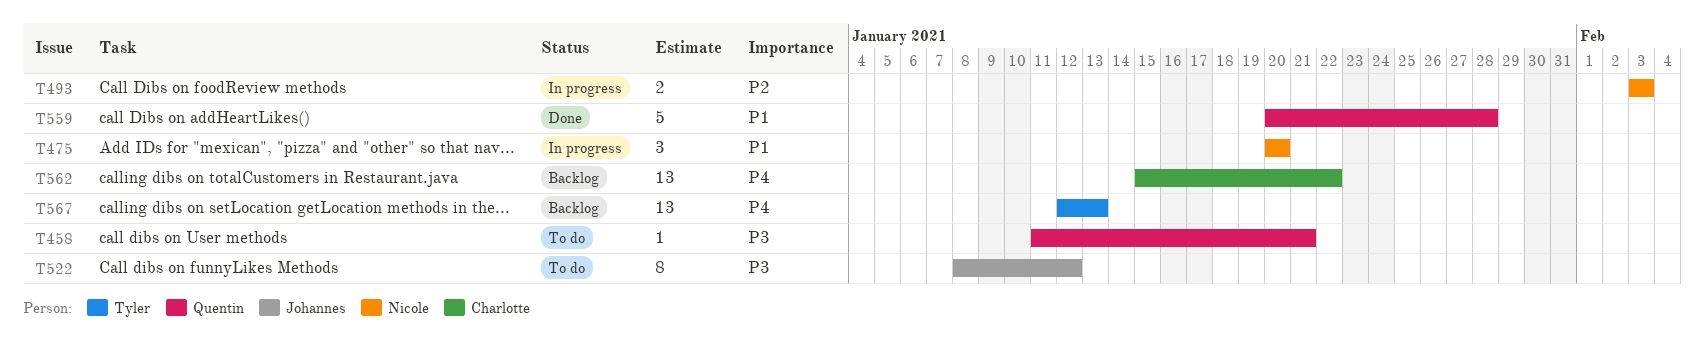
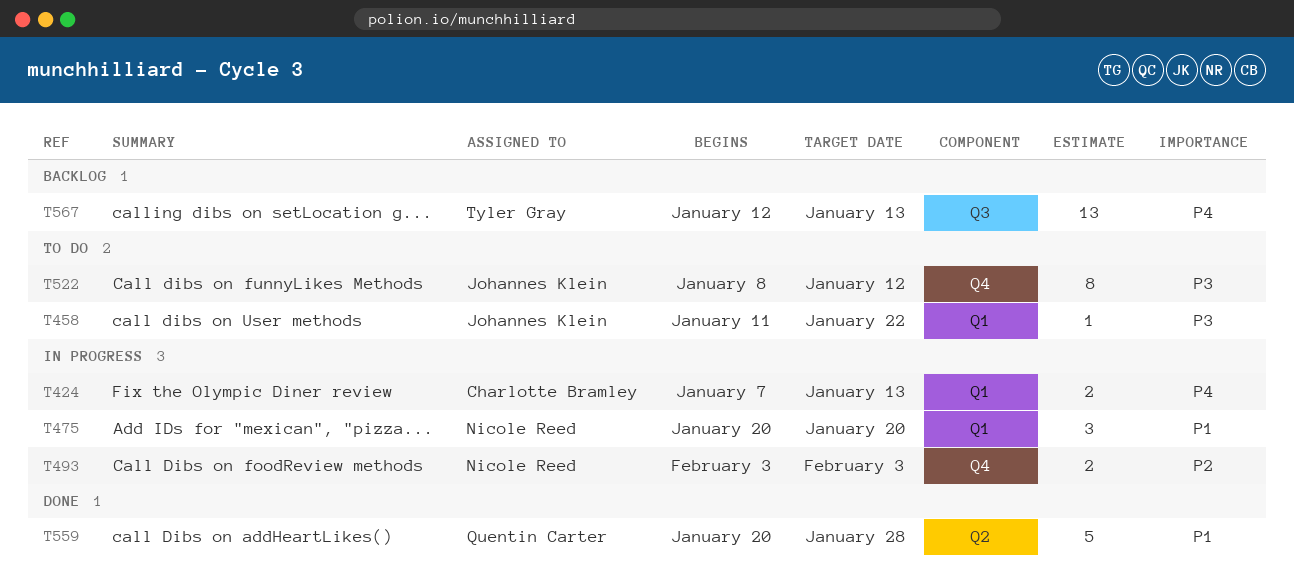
T424: none -> present
T458, owner: Quentin Carter -> Johannes Klein
T458, due: Jan 21 -> Jan 22
T562: present -> none

